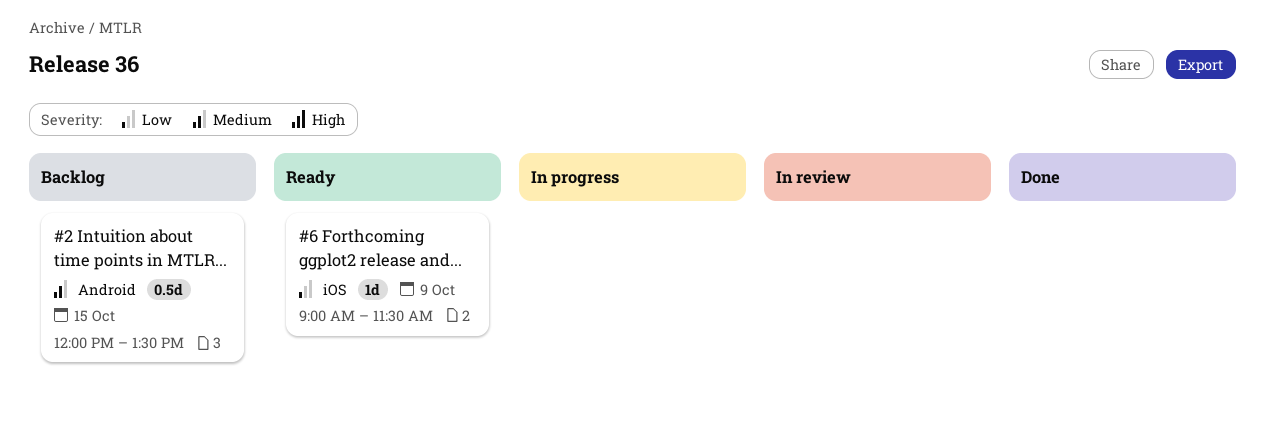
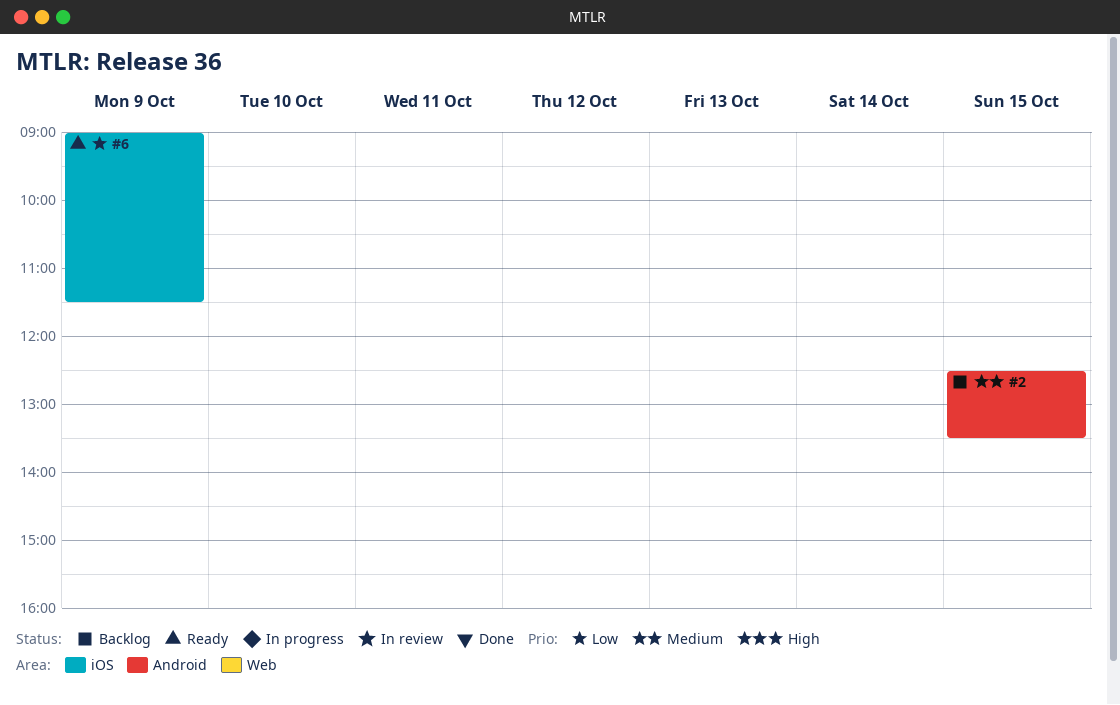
#2, begins: 12:00 -> 12:30

